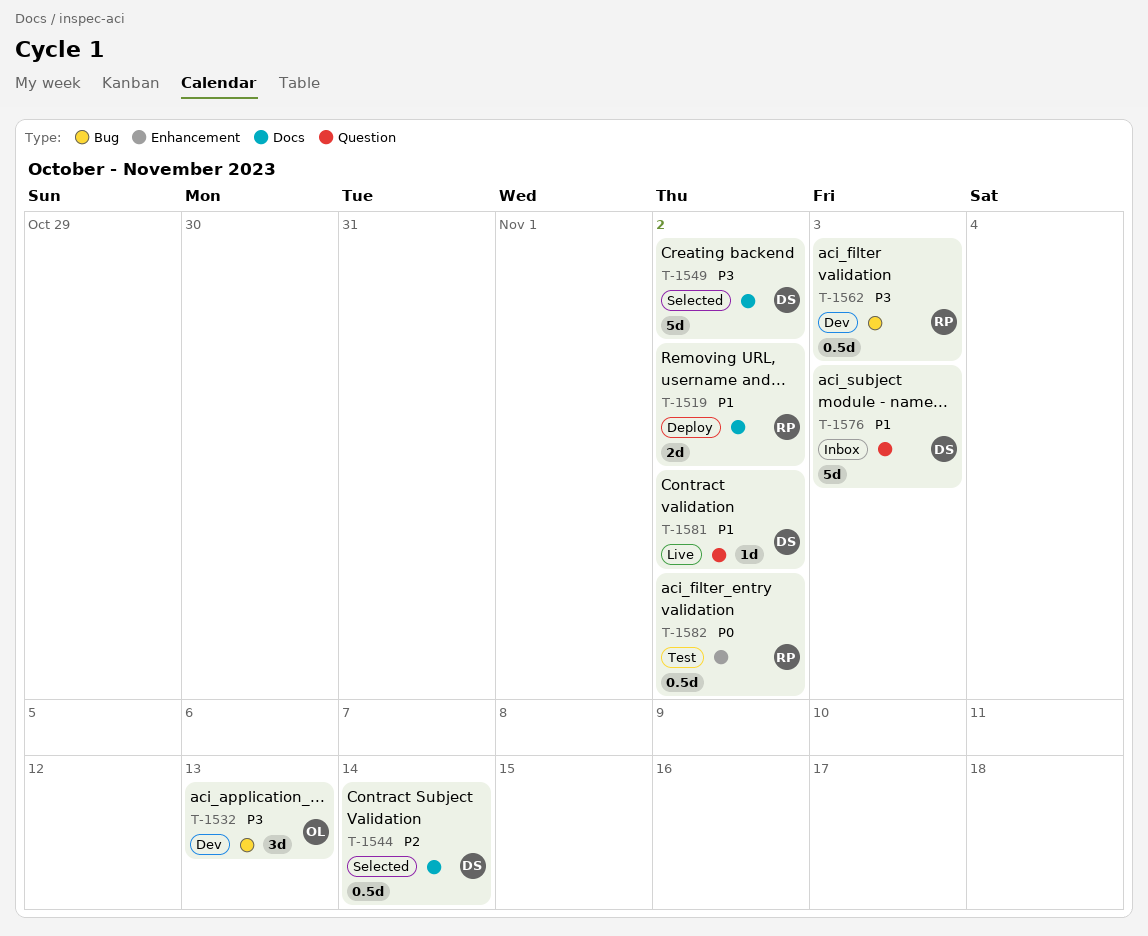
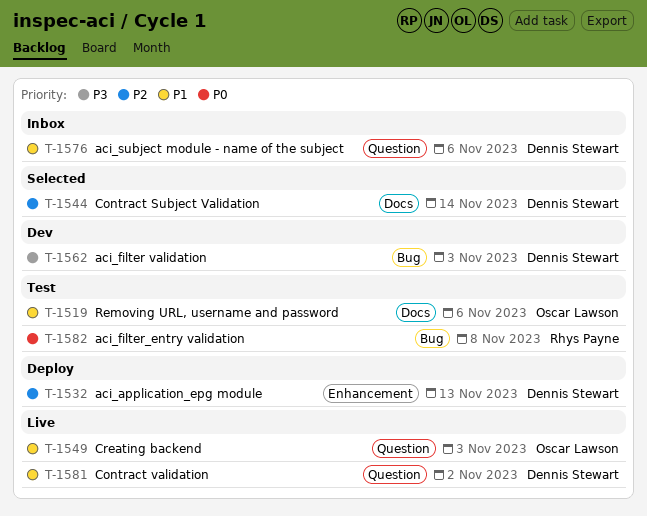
T-1519, status: Deploy -> Test
T-1519, owner: Rhys Payne -> Oscar Lawson
T-1519, due: Nov 2 -> Nov 6
T-1532, status: Dev -> Deploy
T-1532, owner: Oscar Lawson -> Dennis Stewart
T-1532, priority: P3 -> P2
T-1532, label: Bug -> Enhancement
T-1549, status: Selected -> Live
T-1549, owner: Dennis Stewart -> Oscar Lawson
T-1549, priority: P3 -> P1
T-1549, label: Docs -> Question
T-1549, due: Nov 2 -> Nov 3
T-1562, owner: Rhys Payne -> Dennis Stewart
T-1576, due: Nov 3 -> Nov 6
T-1582, label: Enhancement -> Bug
T-1582, due: Nov 2 -> Nov 8

